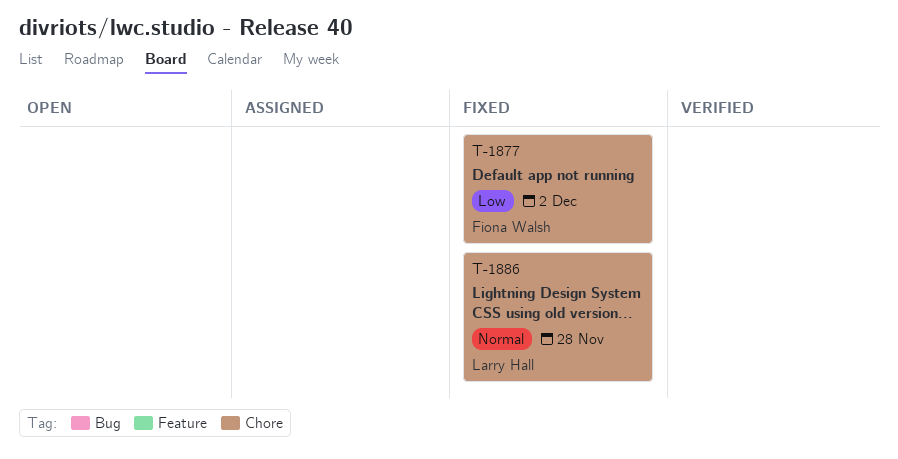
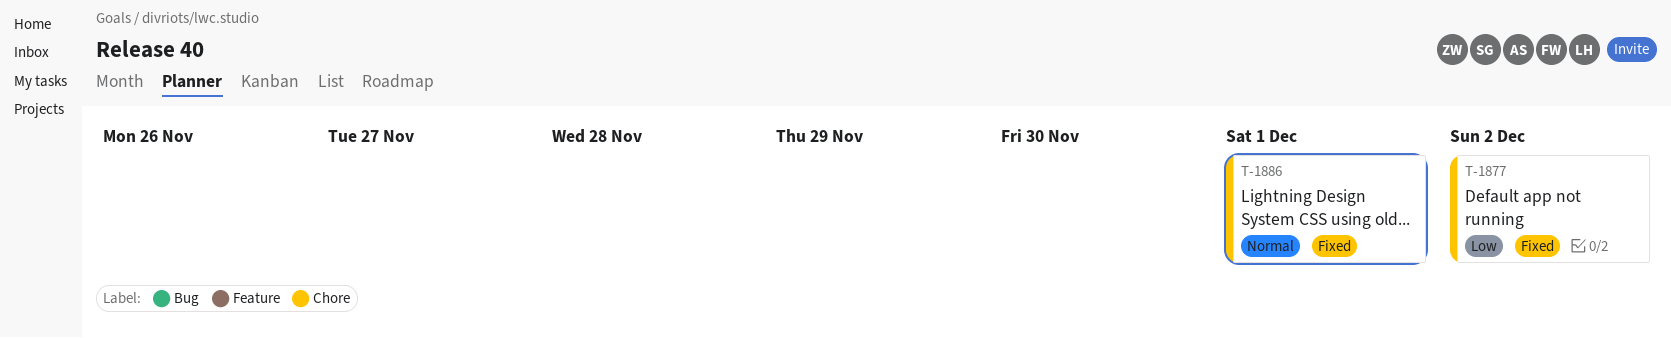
T-1886, due: Nov 28 -> Dec 1

